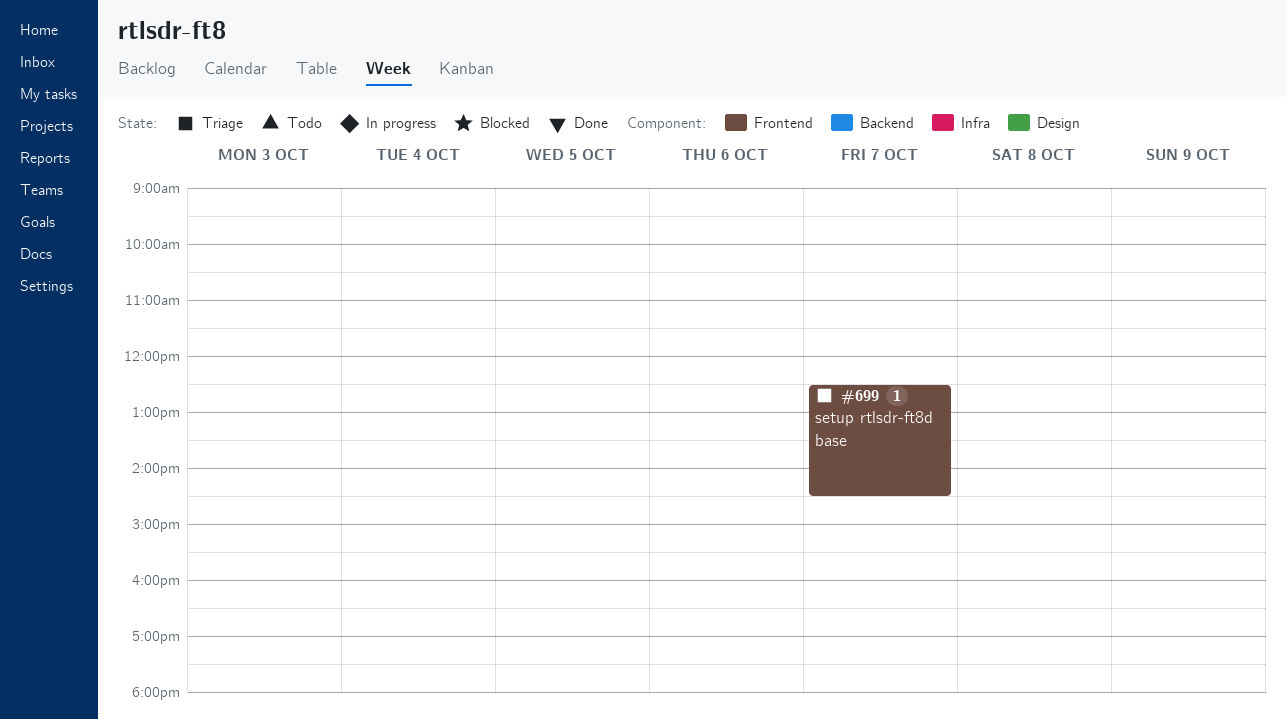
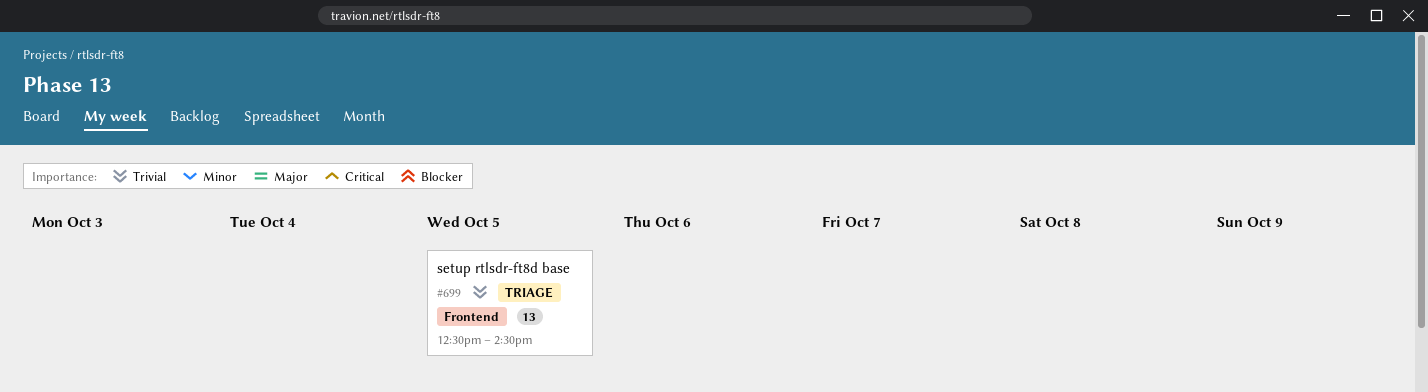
#699, estimate: 1 -> 13
#699, day: Oct 7 -> Oct 5

